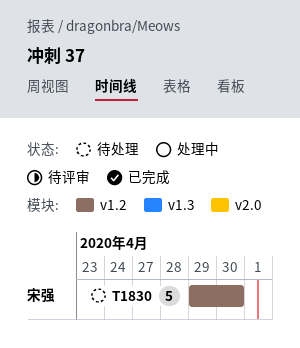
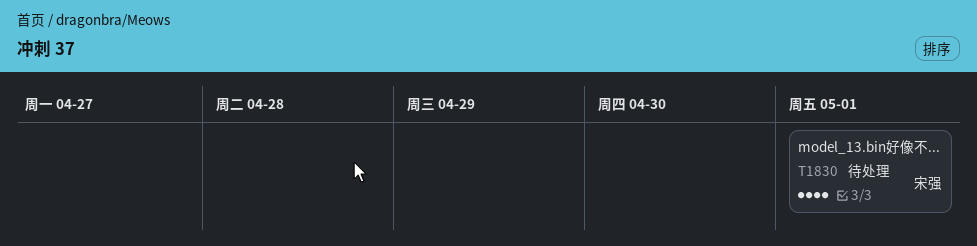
T1830, estimate: 5 -> 4
T1830, due: Apr 30 -> May 1

